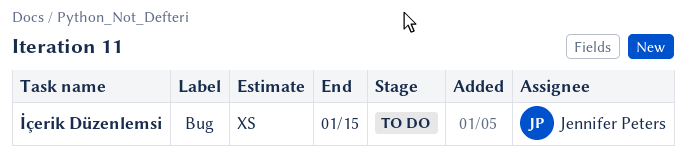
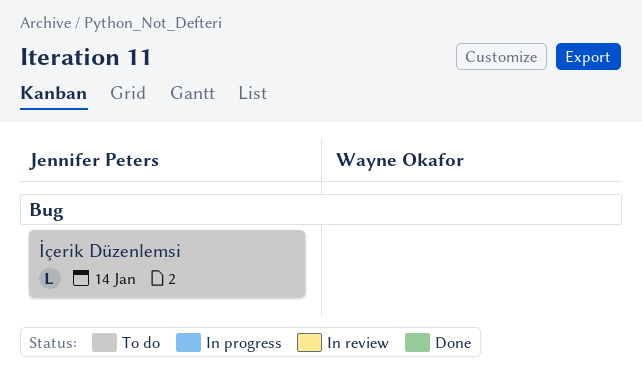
İçerik Düzenlemsi, estimate: XS -> L
İçerik Düzenlemsi, due: Jan 15 -> Jan 14

